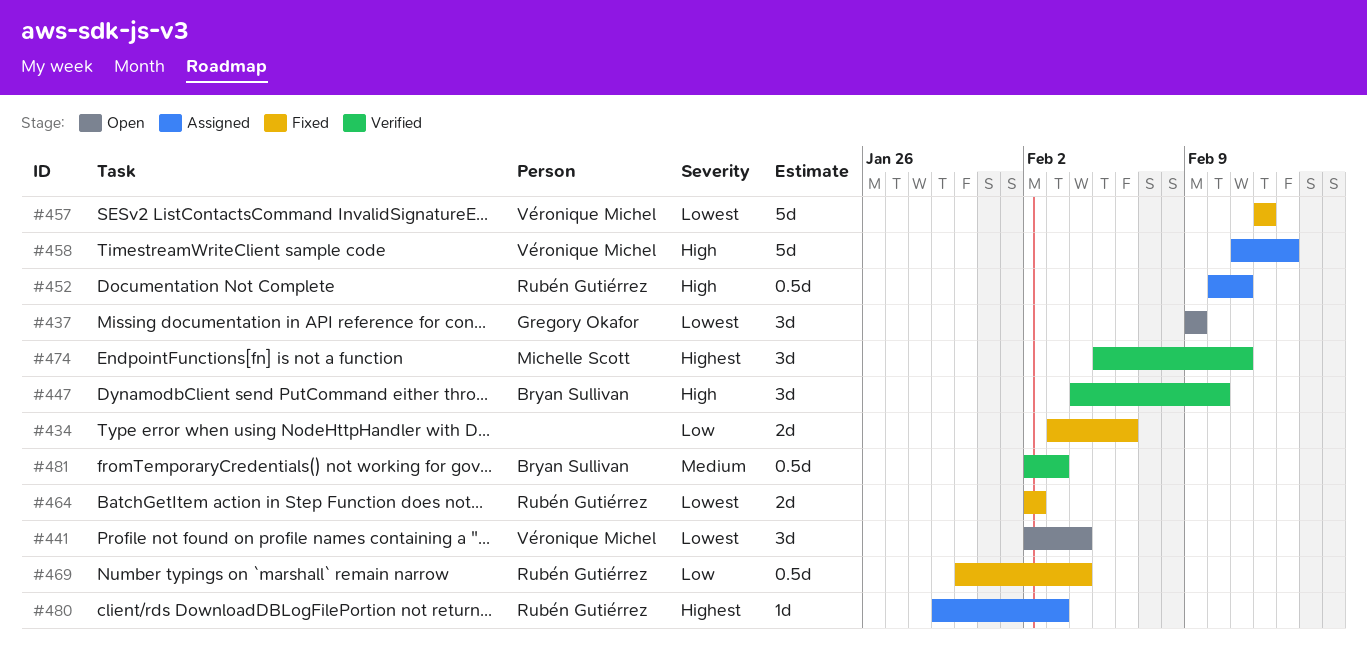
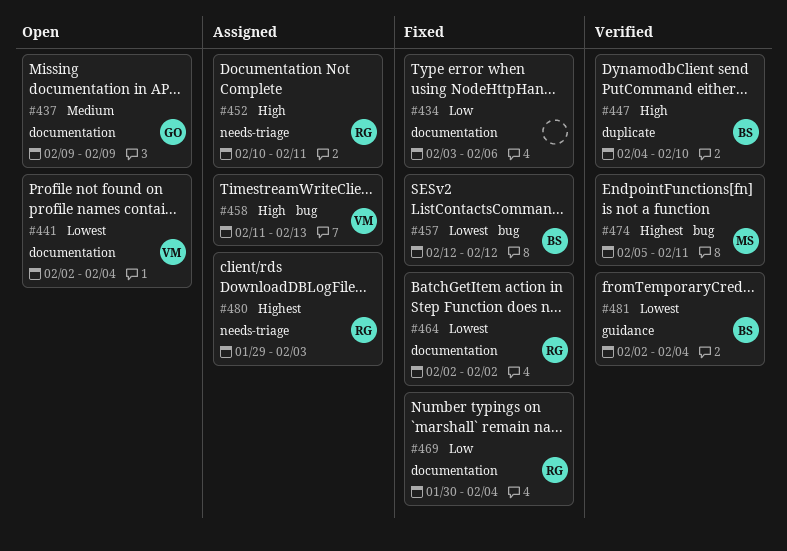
#437, priority: Lowest -> Medium
#457, owner: Véronique Michel -> Bryan Sullivan
#481, priority: Medium -> Lowest
#481, due: Feb 3 -> Feb 4

